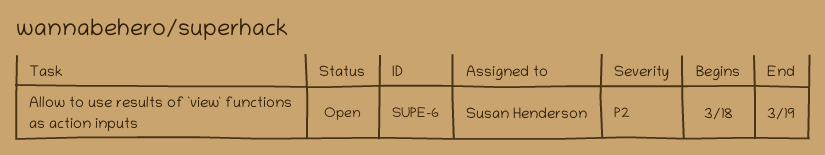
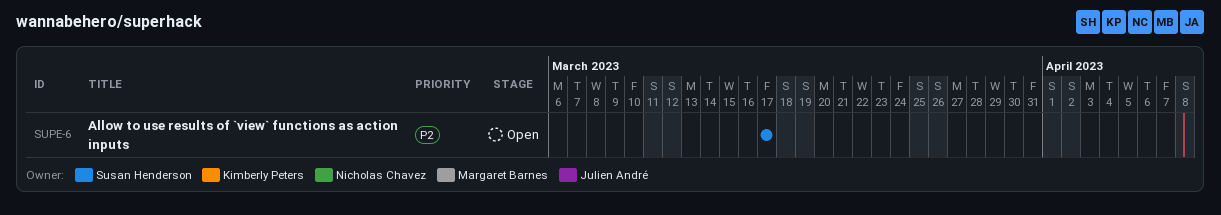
SUPE-6, start: Mar 18 -> Mar 17
SUPE-6, due: Mar 19 -> Mar 17

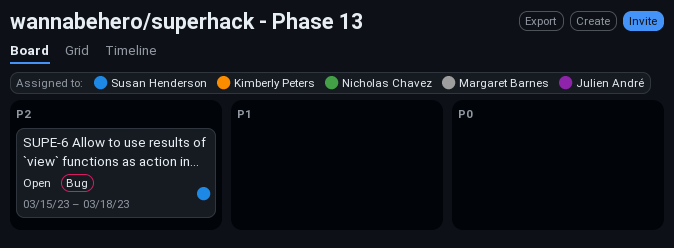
SUPE-6, start: Mar 17 -> Mar 15
SUPE-6, due: Mar 17 -> Mar 18

